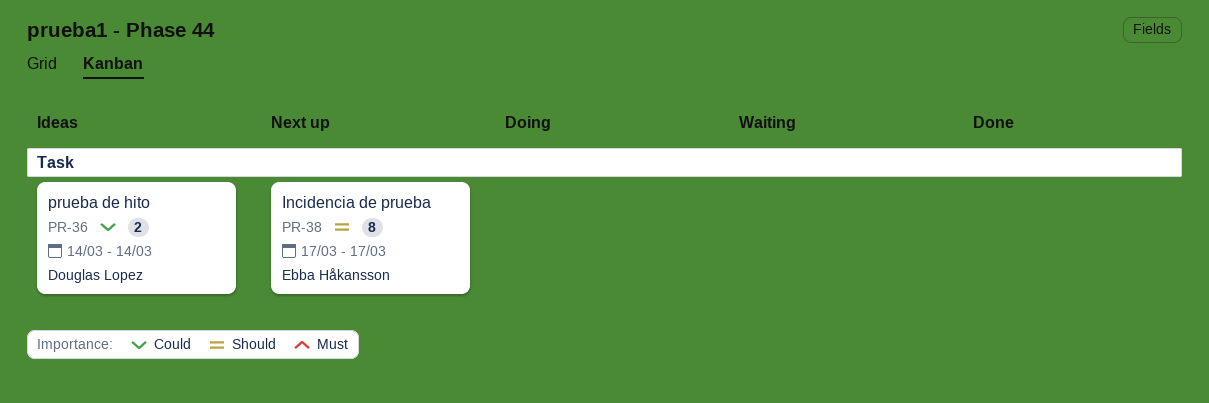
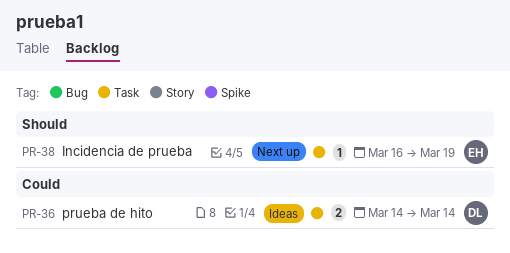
PR-38, estimate: 8 -> 1
PR-38, start: Mar 17 -> Mar 16
PR-38, due: Mar 17 -> Mar 19

